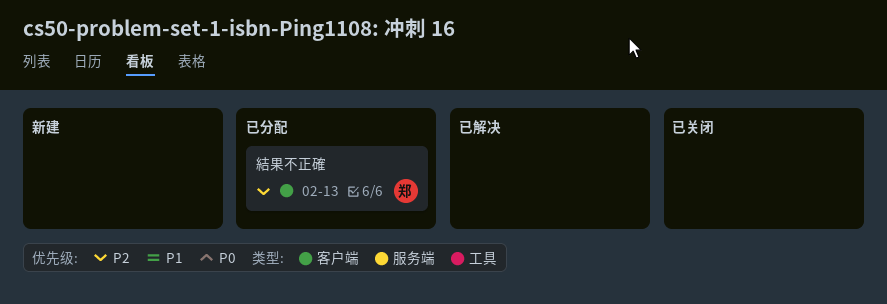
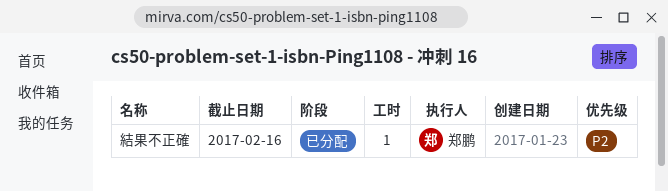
結果不正確, due: Feb 13 -> Feb 16

